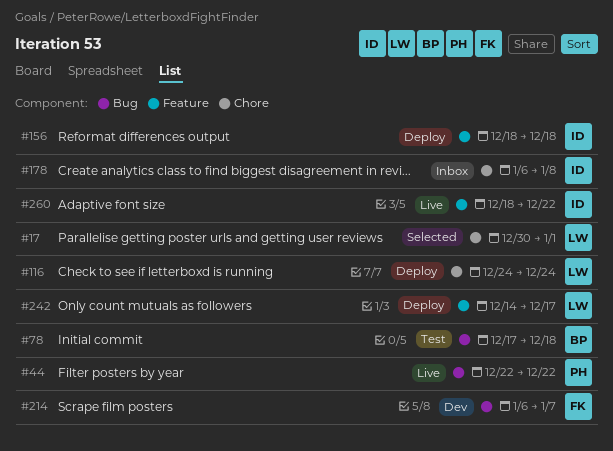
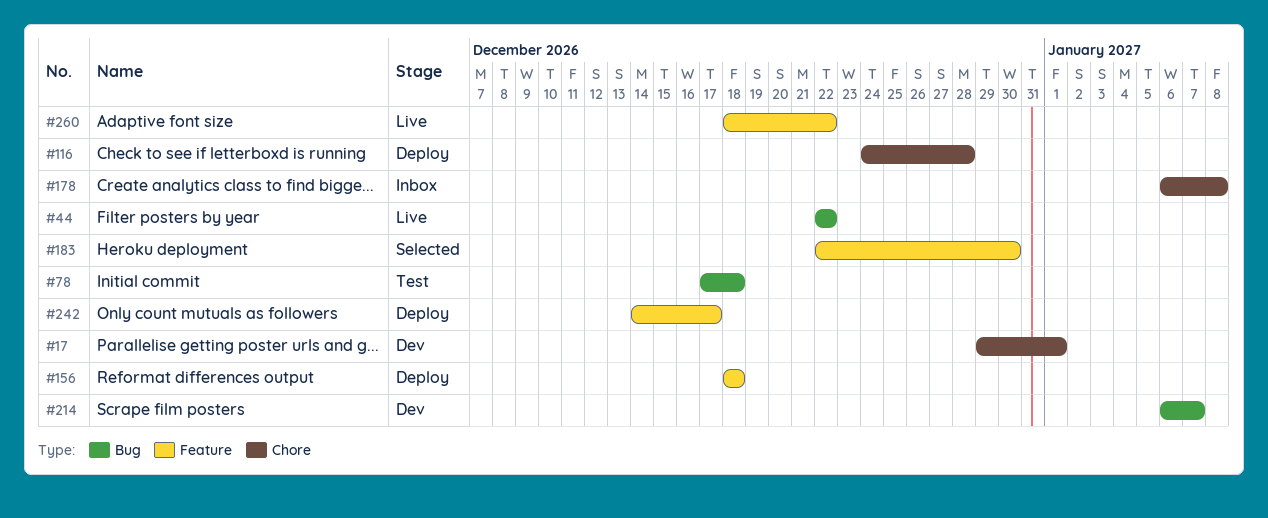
#17, status: Selected -> Dev
#17, start: Dec 30 -> Dec 29
#116, due: Dec 24 -> Dec 28
#183: none -> present

